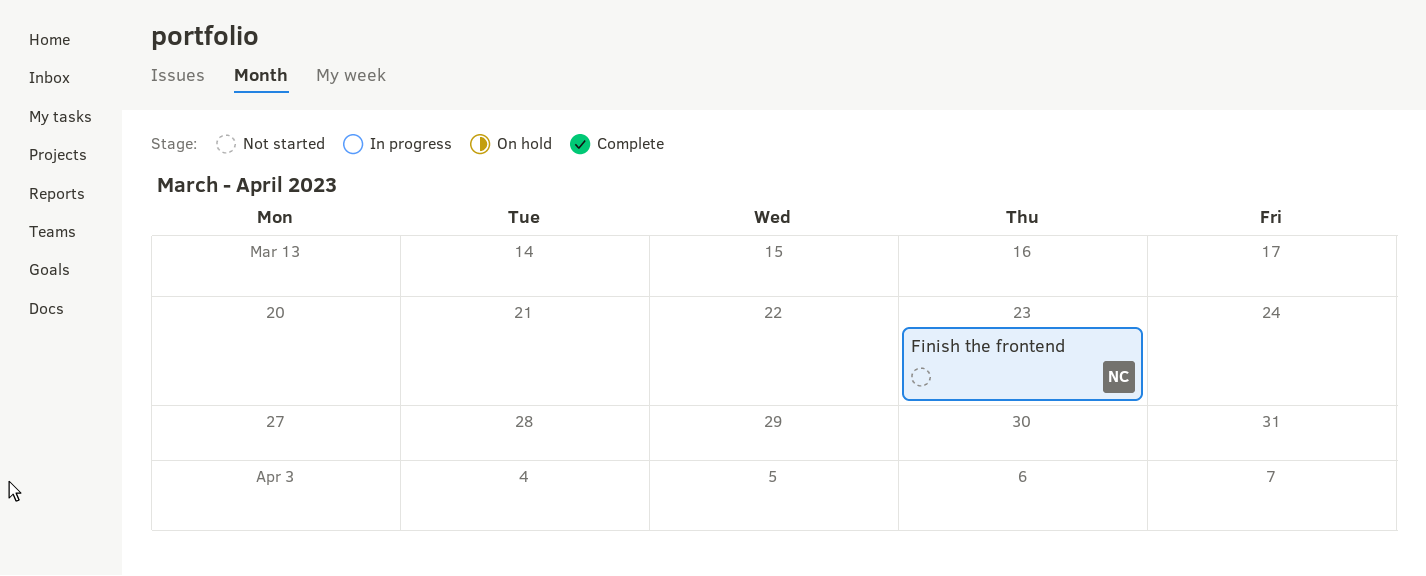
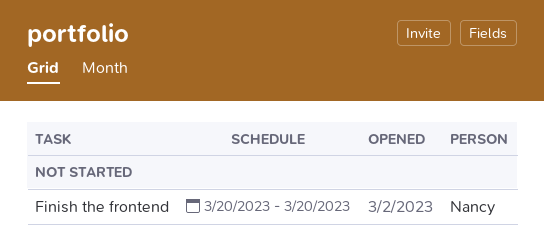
Finish the frontend, due: Mar 23 -> Mar 20

